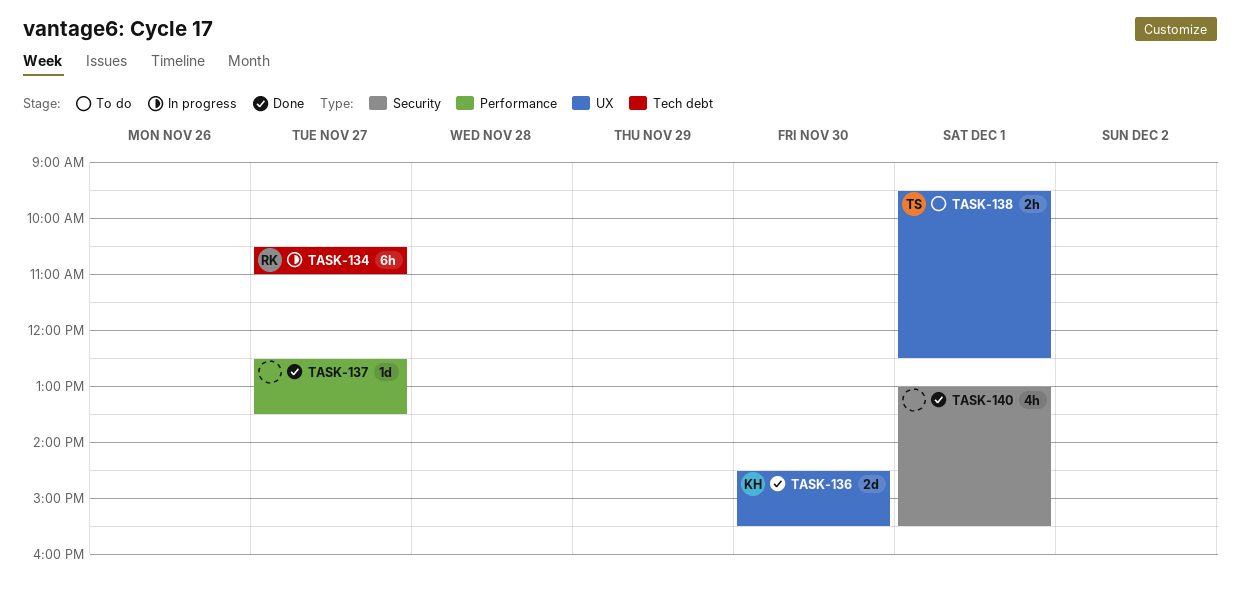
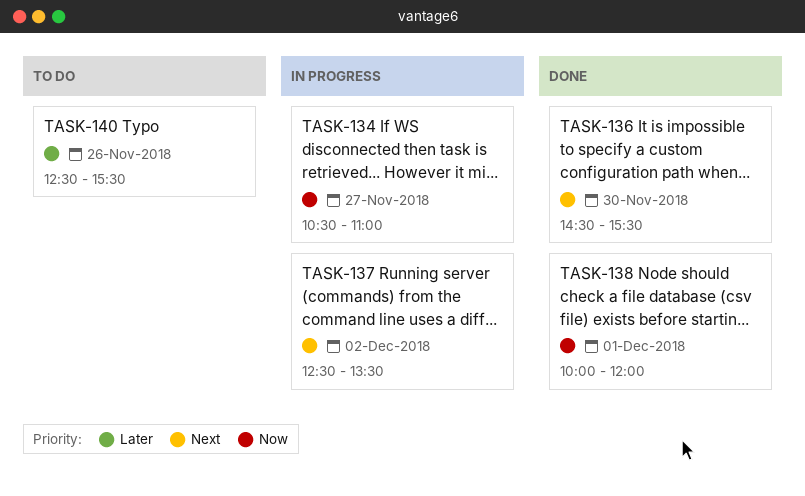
TASK-137, status: Done -> In progress
TASK-137, day: Nov 27 -> Dec 2
TASK-138, status: To do -> Done
TASK-138, begins: 09:30 -> 10:00
TASK-138, ends: 12:30 -> 12:00
TASK-140, status: Done -> To do
TASK-140, day: Dec 1 -> Nov 26
TASK-140, begins: 13:00 -> 12:30

